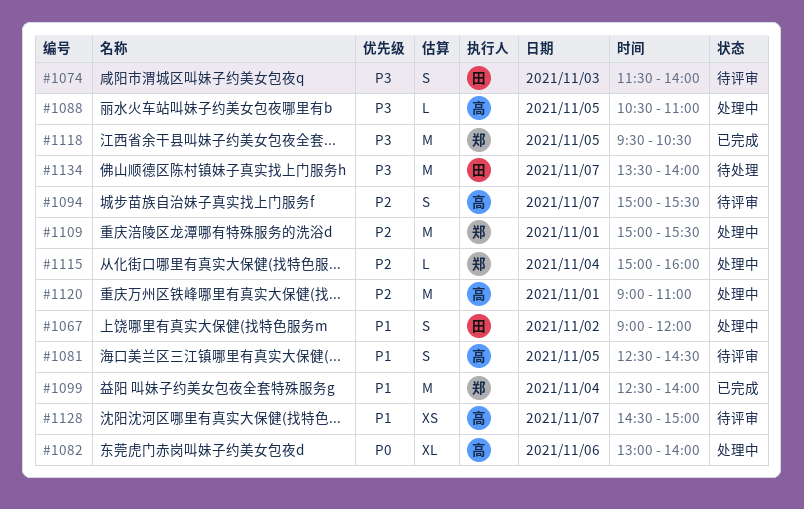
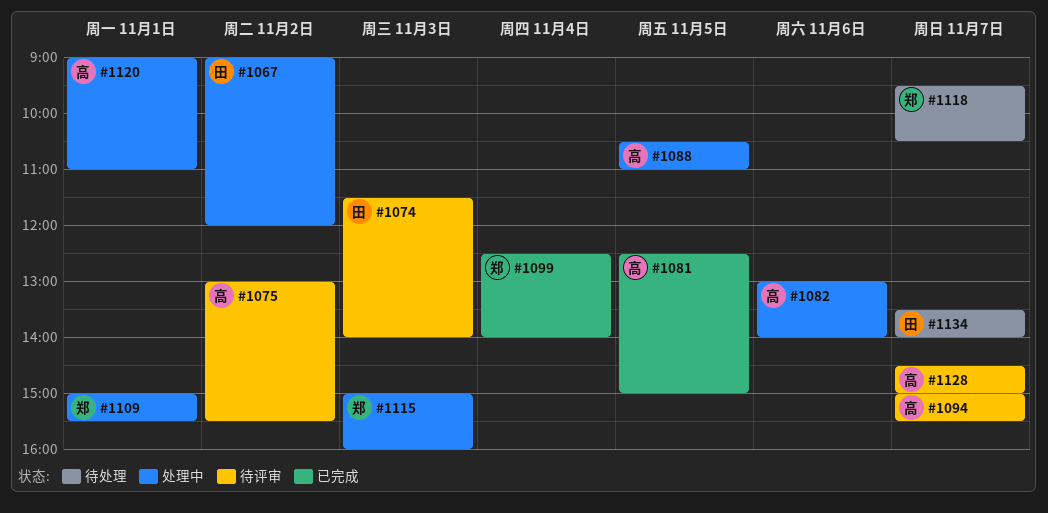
#1075: none -> present
#1081, status: 待评审 -> 已完成
#1081, ends: 14:30 -> 15:00
#1115, day: Nov 4 -> Nov 3
#1118, status: 已完成 -> 待处理
#1118, day: Nov 5 -> Nov 7

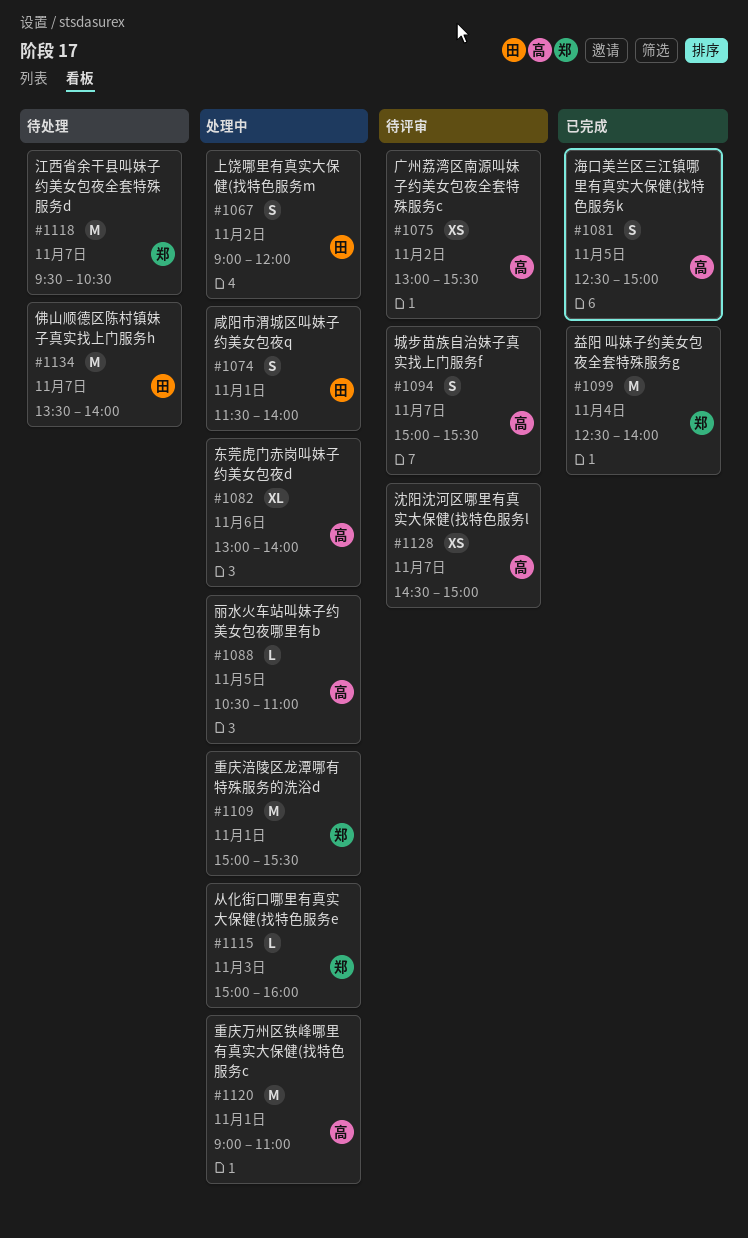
#1074, status: 待评审 -> 处理中
#1074, day: Nov 3 -> Nov 1

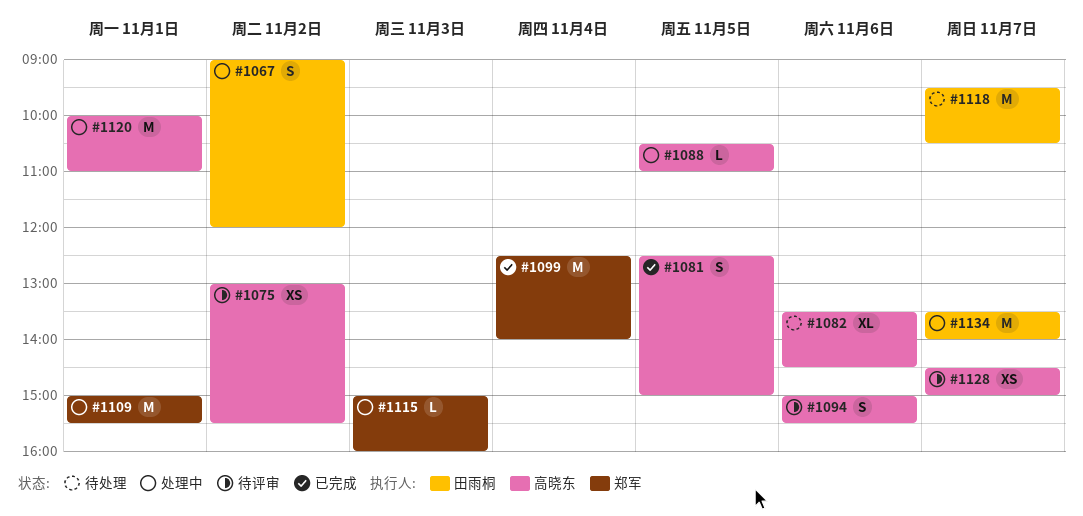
#1074: present -> none
#1082, status: 处理中 -> 待处理
#1082, begins: 13:00 -> 13:30
#1082, ends: 14:00 -> 14:30
#1094, day: Nov 7 -> Nov 6
#1118, owner: 郑军 -> 田雨桐
#1120, begins: 09:00 -> 10:00
#1134, status: 待处理 -> 处理中

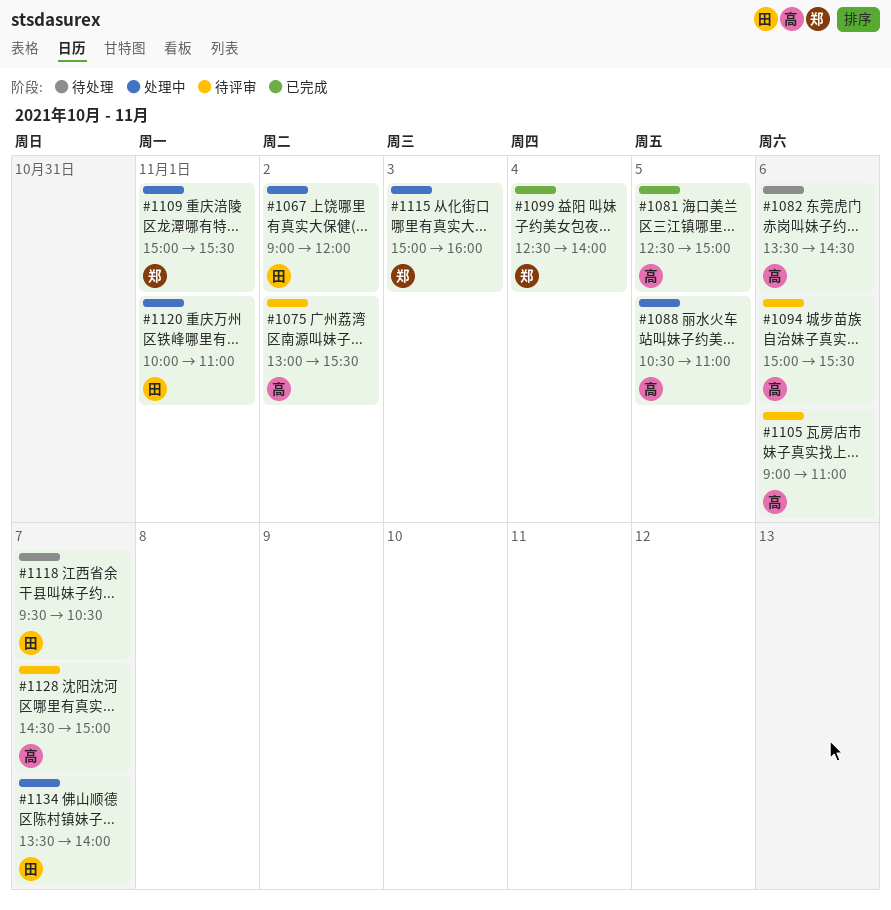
#1105: none -> present
#1120, owner: 高晓东 -> 田雨桐

